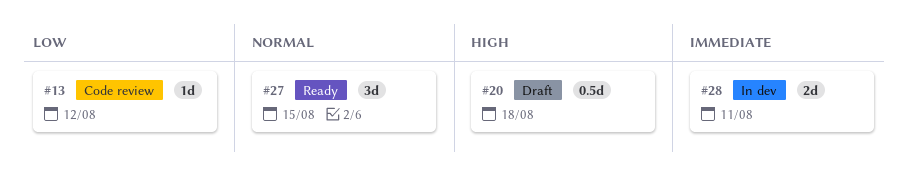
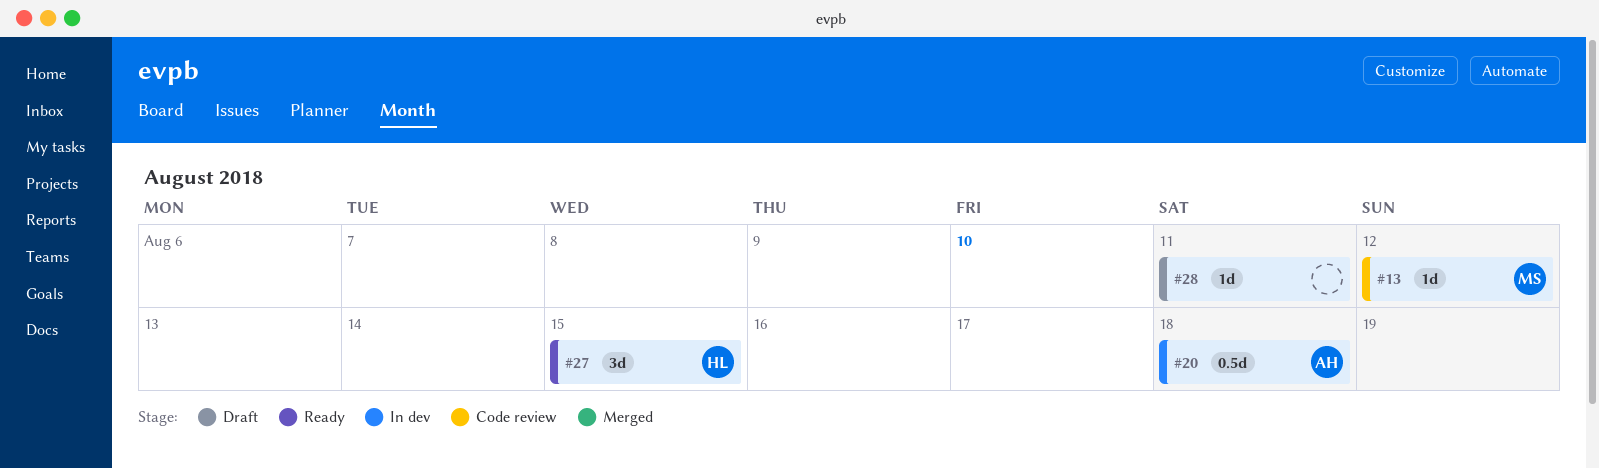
#20, status: Draft -> In dev
#28, status: In dev -> Draft
#28, estimate: 2d -> 1d

